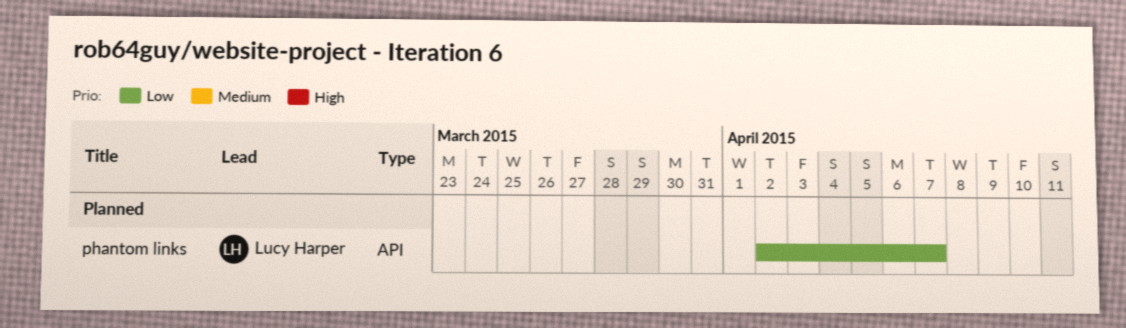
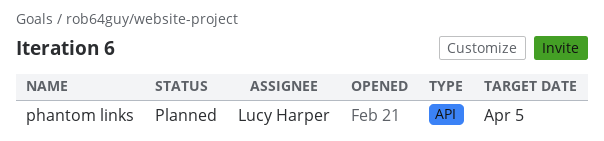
phantom links, due: Apr 7 -> Apr 5

